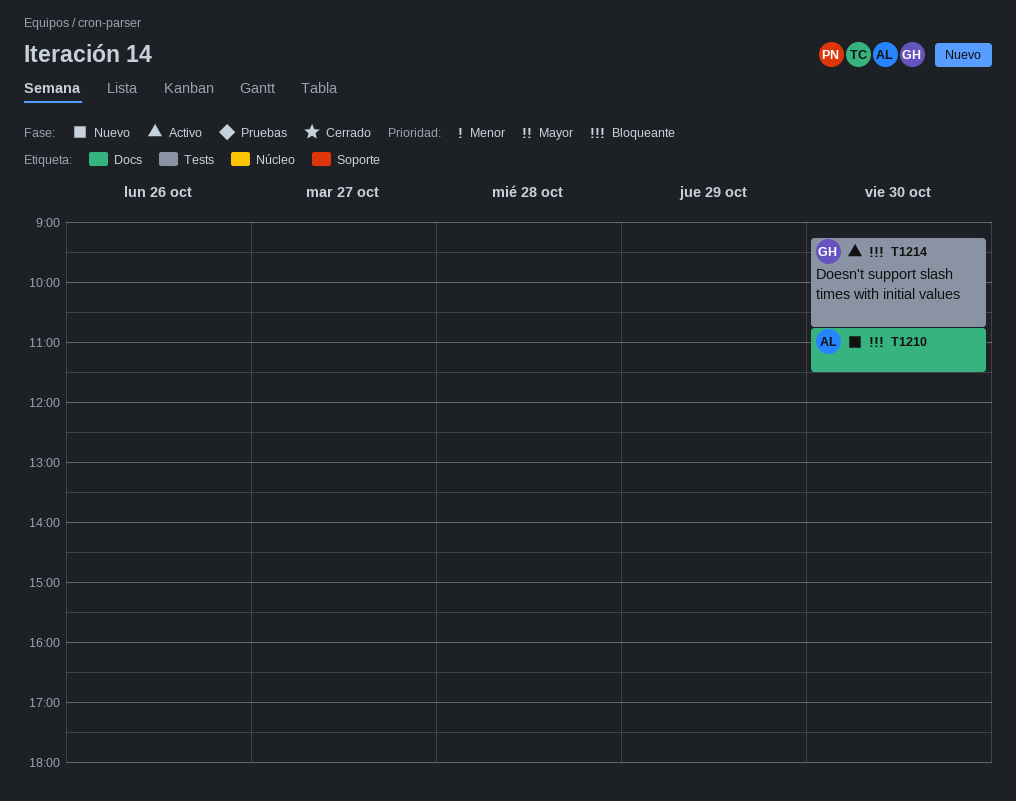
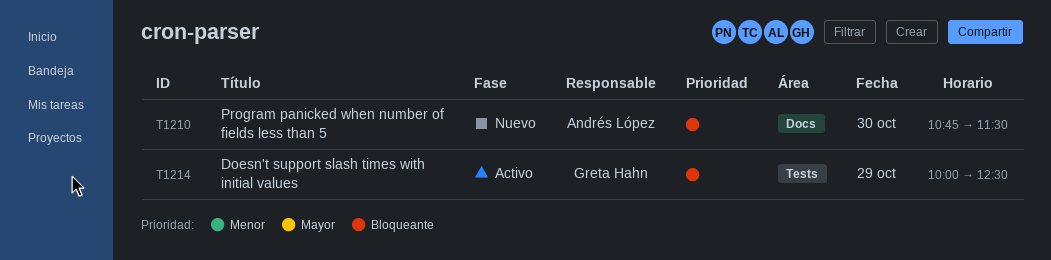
T1214, day: Oct 30 -> Oct 29
T1214, begins: 09:15 -> 10:00
T1214, ends: 10:45 -> 12:30

